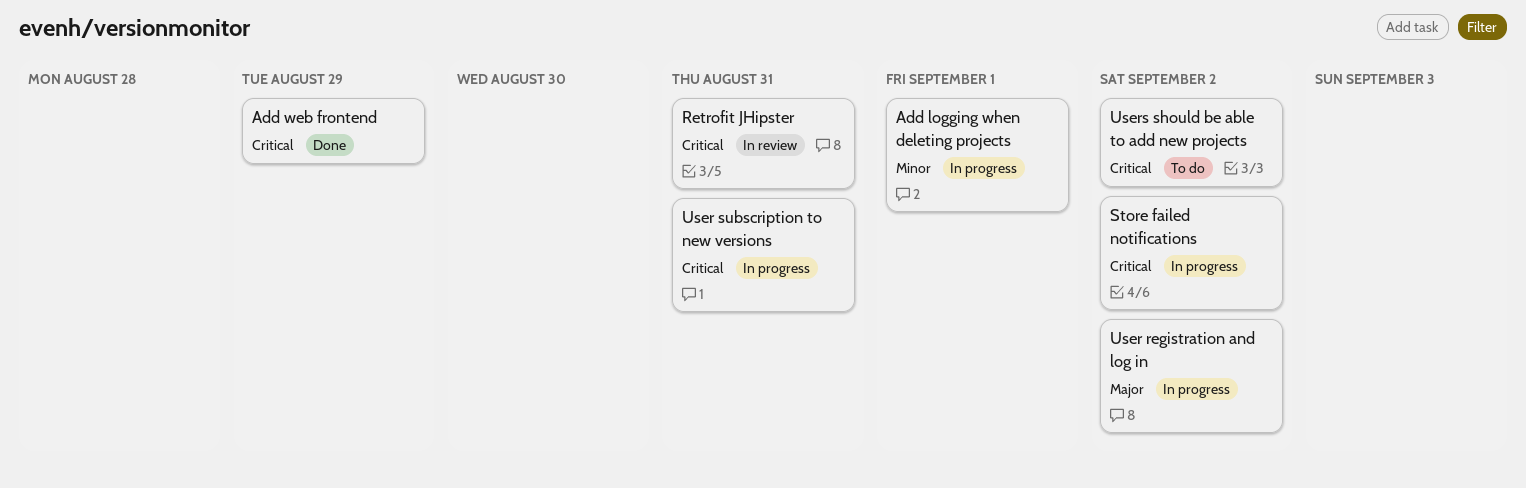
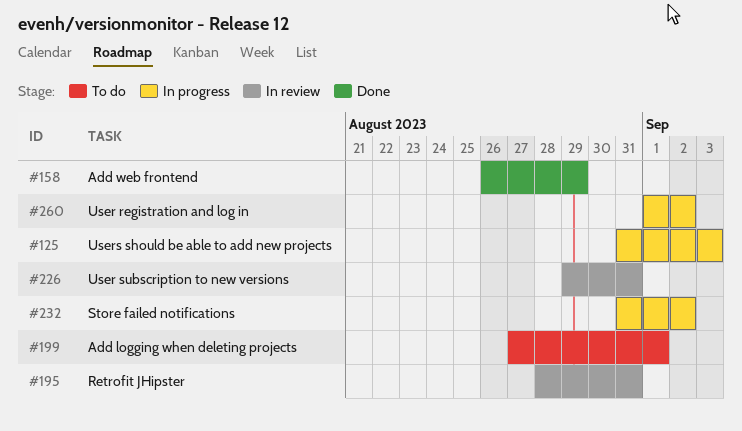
Add logging when deleting projects, status: In progress -> To do
User subscription to new versions, status: In progress -> In review
Users should be able to add new projects, status: To do -> In progress
Users should be able to add new projects, due: Sep 2 -> Sep 3

